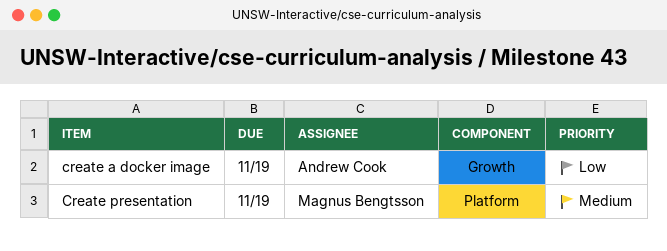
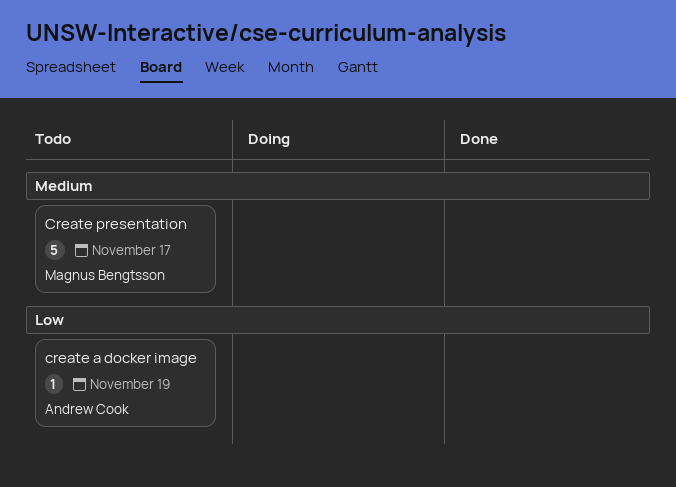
Create presentation, due: Nov 19 -> Nov 17

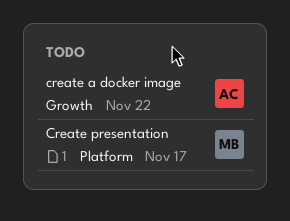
create a docker image, due: Nov 19 -> Nov 22

